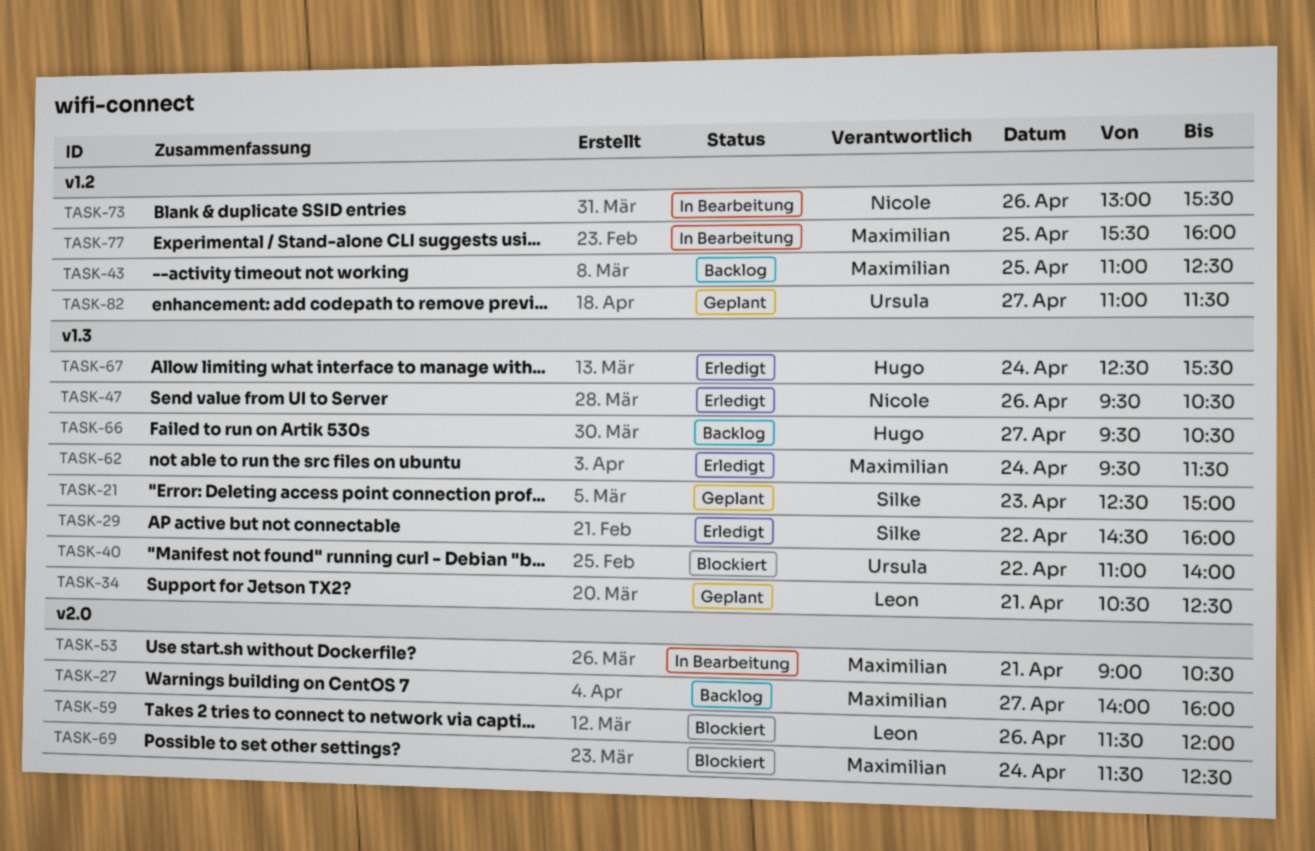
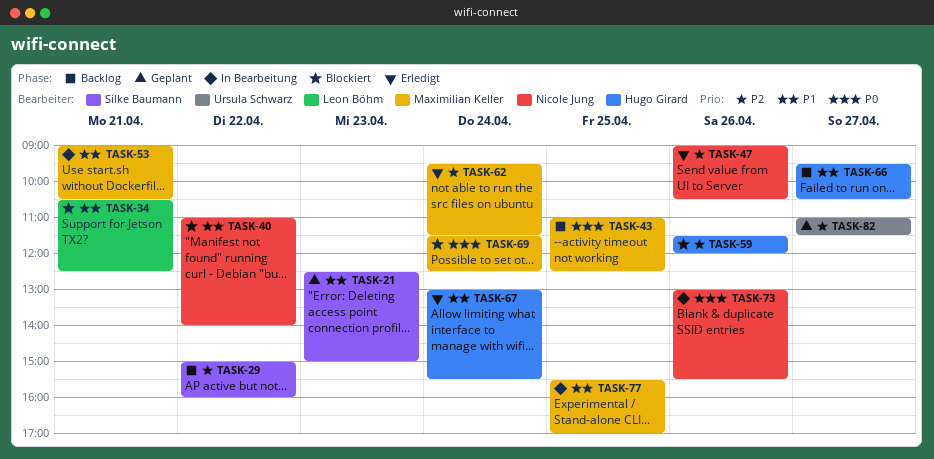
TASK-27: present -> none
TASK-29, status: Erledigt -> Backlog
TASK-29, begins: 14:30 -> 15:00
TASK-34, status: Geplant -> Blockiert
TASK-40, owner: Ursula Schwarz -> Nicole Jung
TASK-47, begins: 09:30 -> 09:00
TASK-59, owner: Leon Böhm -> Hugo Girard
TASK-67, begins: 12:30 -> 13:00
TASK-77, ends: 16:00 -> 17:00

